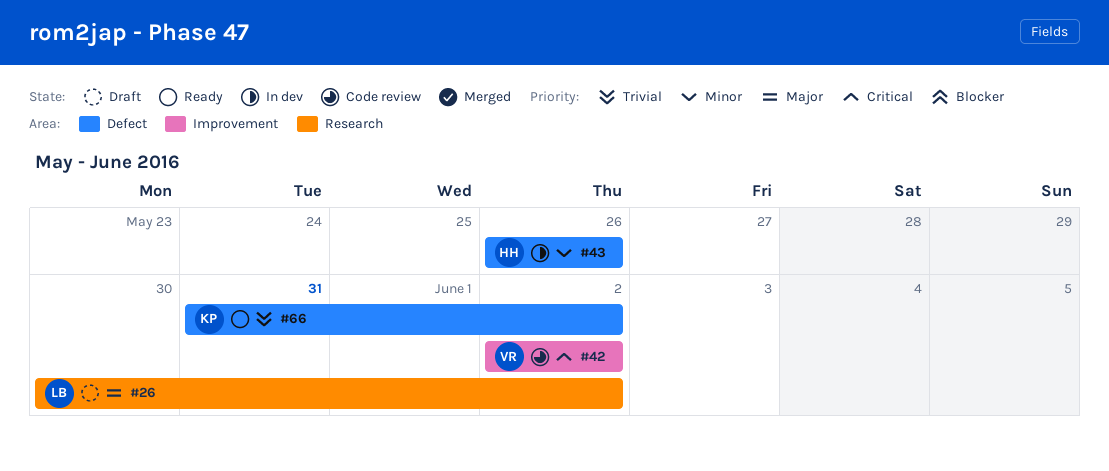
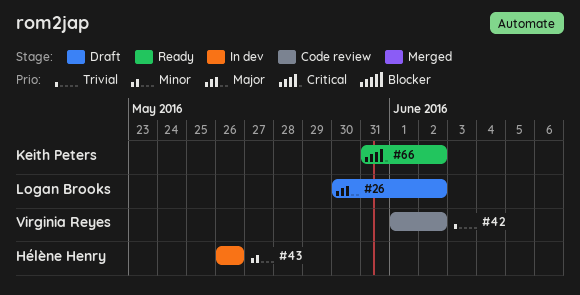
#42, priority: Critical -> Trivial
#42, start: Jun 2 -> Jun 1
#66, priority: Trivial -> Critical

